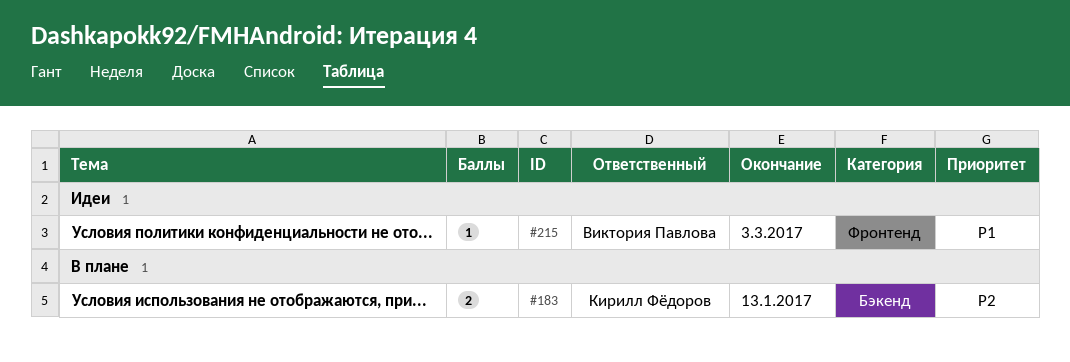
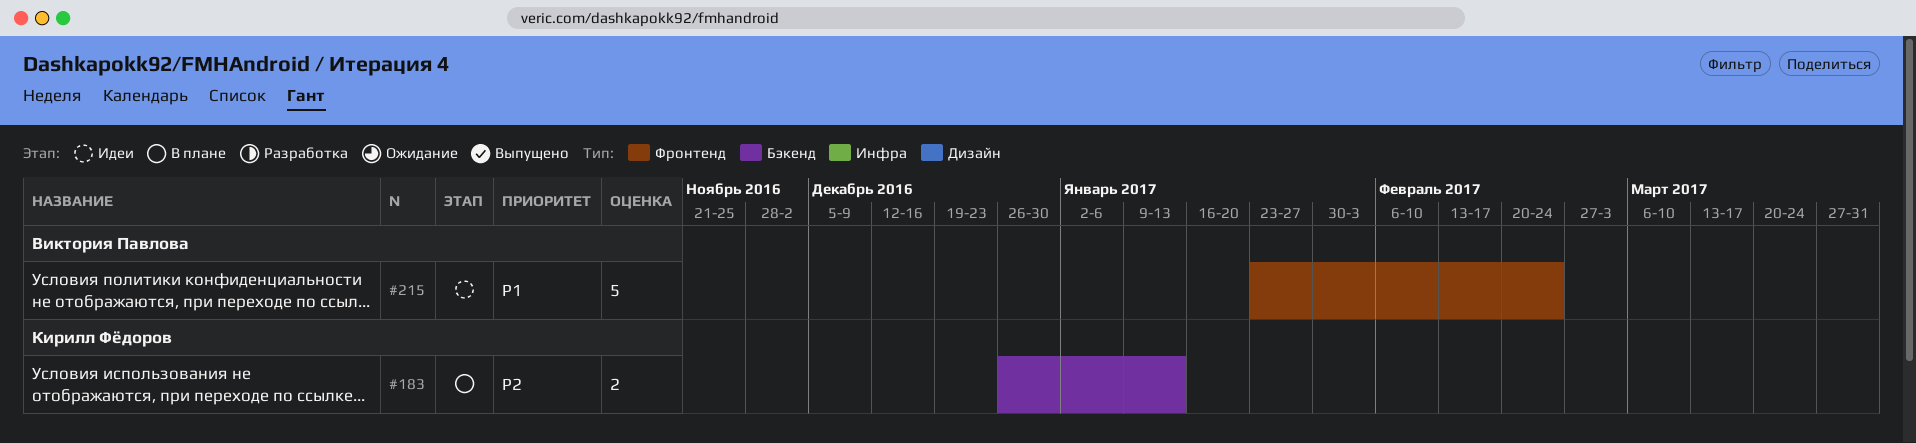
#215, estimate: 1 -> 5
#215, due: Mar 3 -> Feb 24

